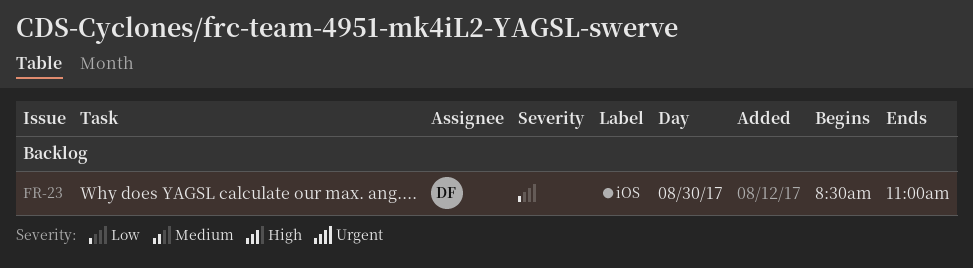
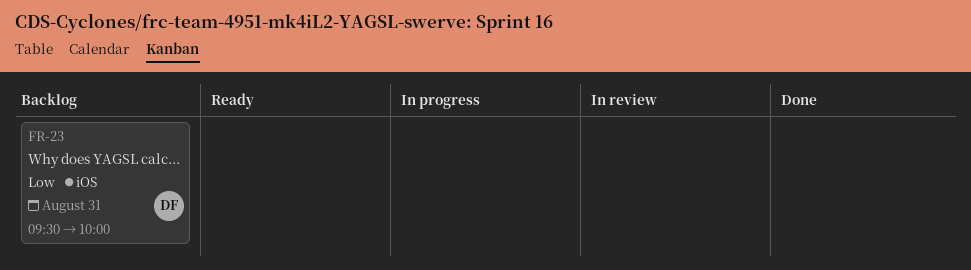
FR-23, day: Aug 30 -> Aug 31
FR-23, begins: 08:30 -> 09:30
FR-23, ends: 11:00 -> 10:00

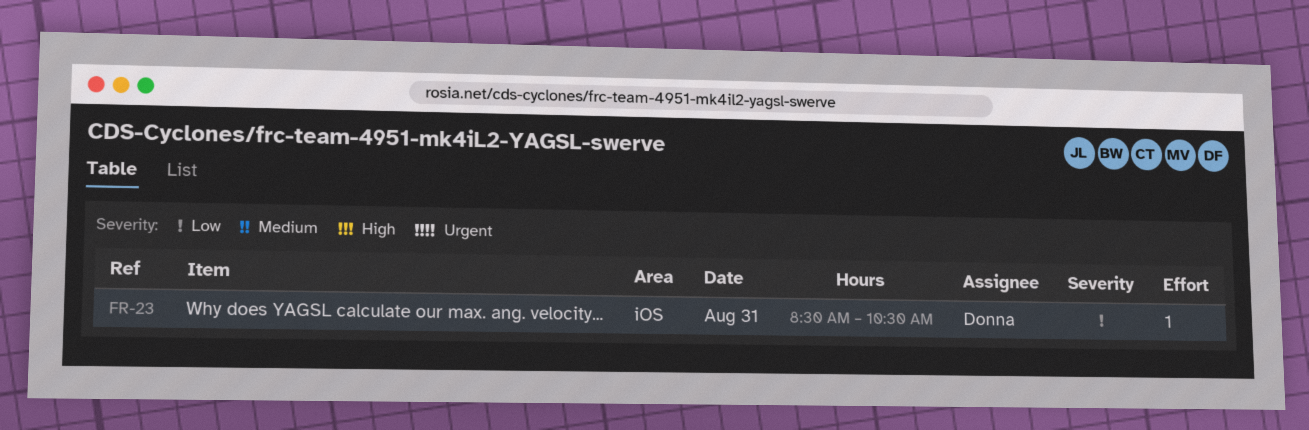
FR-23, begins: 09:30 -> 08:30
FR-23, ends: 10:00 -> 10:30

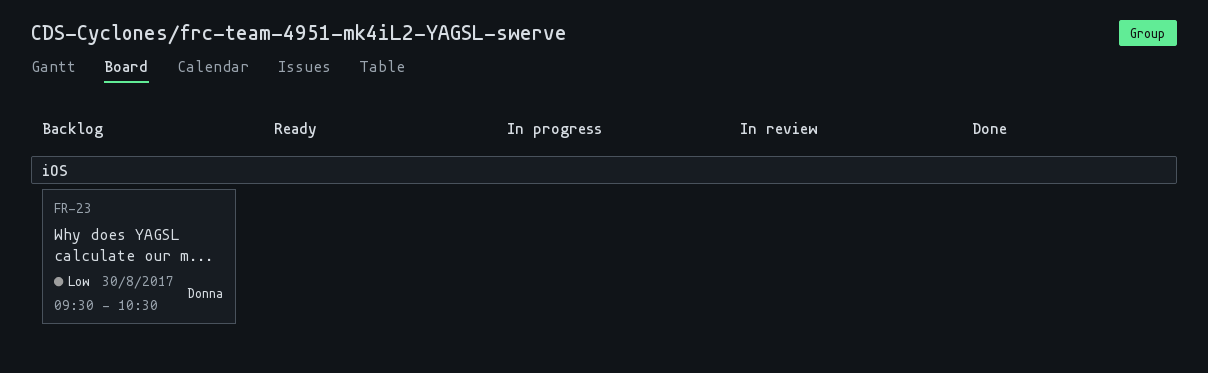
FR-23, day: Aug 31 -> Aug 30
FR-23, begins: 08:30 -> 09:30

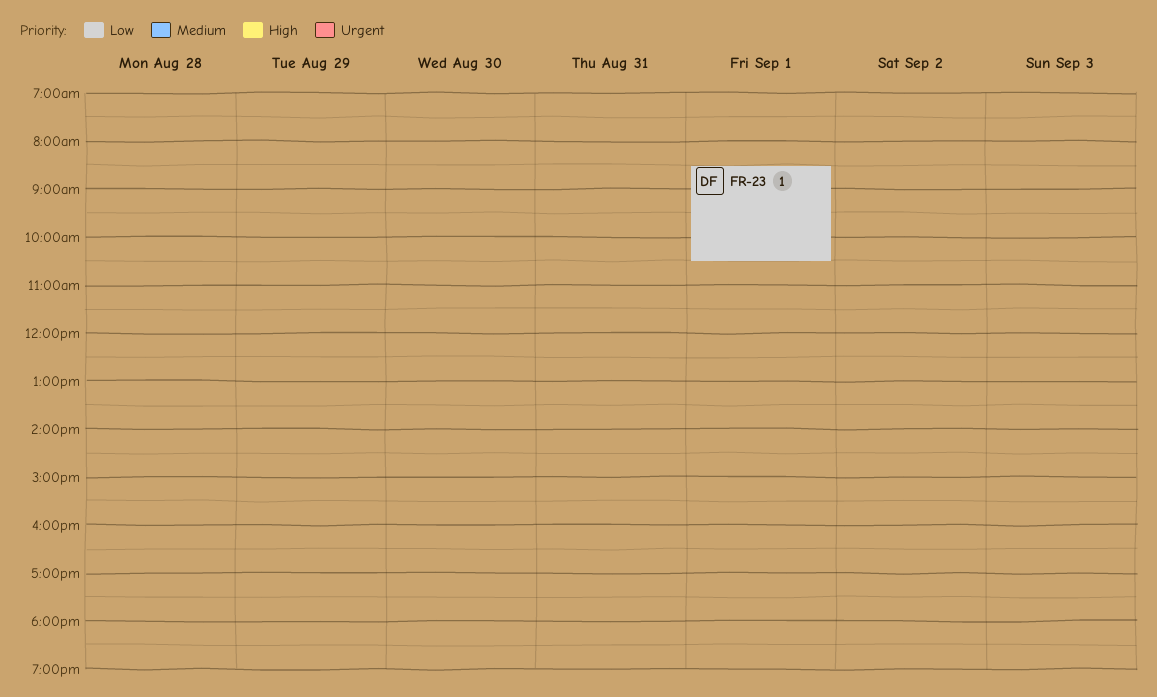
FR-23, day: Aug 30 -> Sep 1
FR-23, begins: 09:30 -> 08:30

